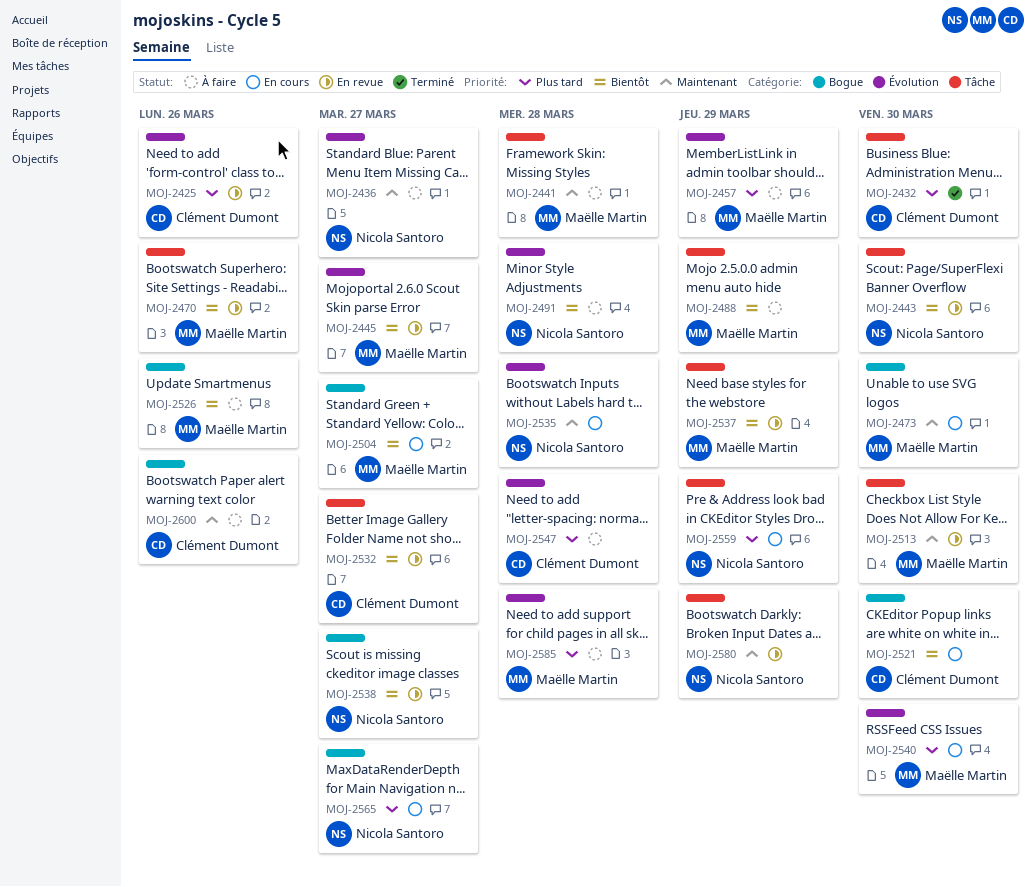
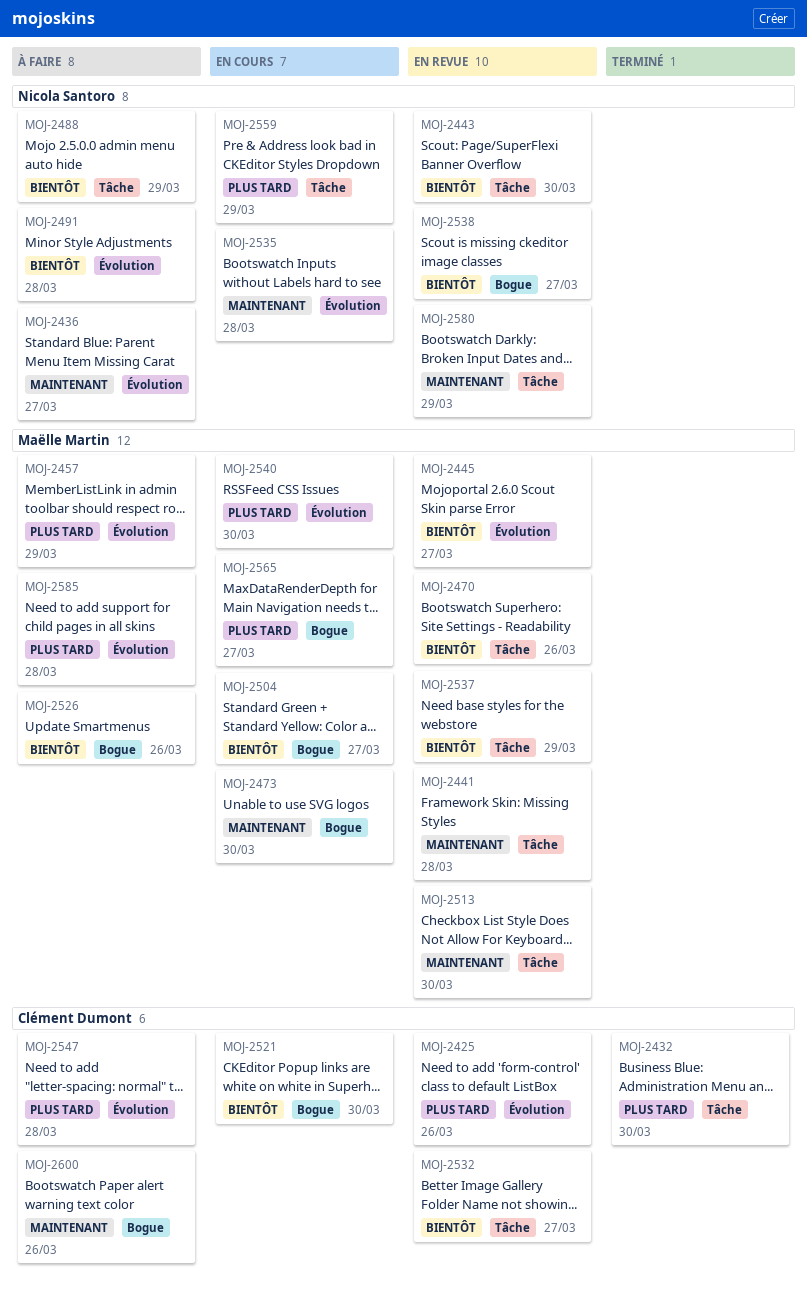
MOJ-2441, status: À faire -> En revue
MOJ-2488, owner: Maëlle Martin -> Nicola Santoro
MOJ-2565, owner: Nicola Santoro -> Maëlle Martin

